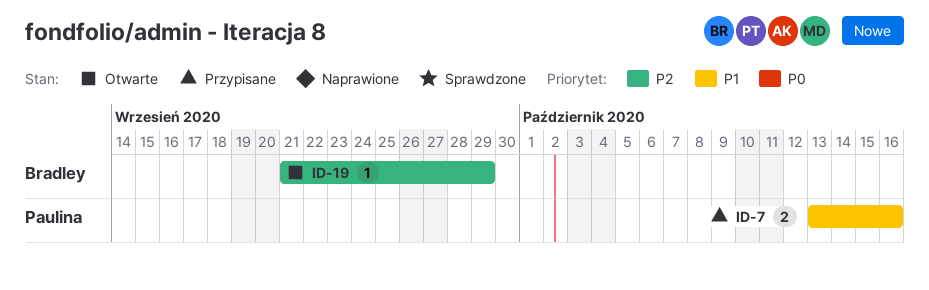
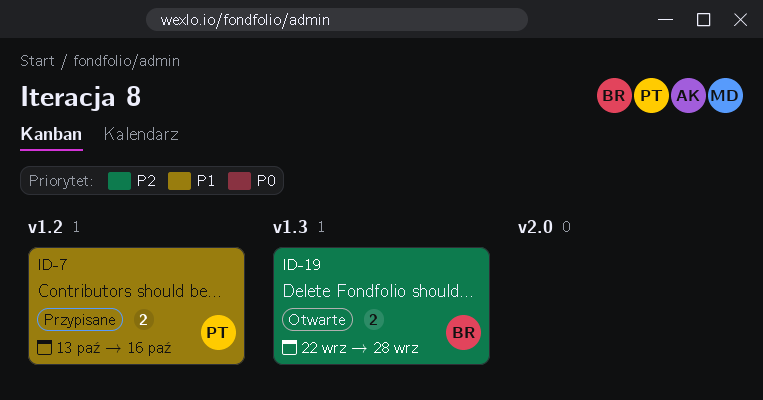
ID-19, estimate: 1 -> 2
ID-19, start: Sep 21 -> Sep 22
ID-19, due: Sep 29 -> Sep 28

